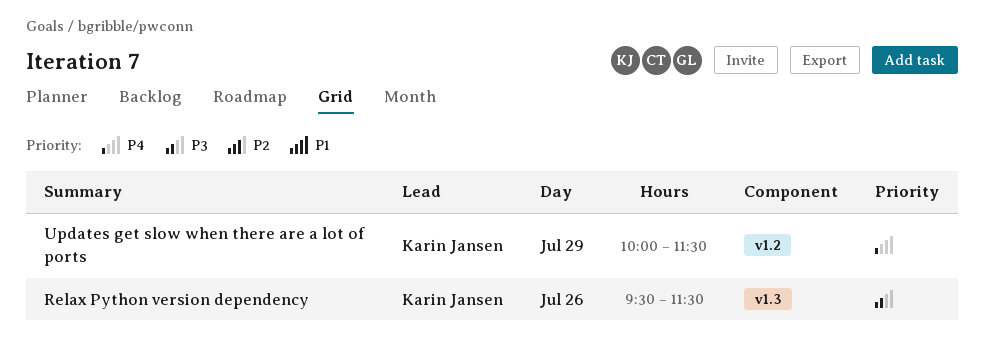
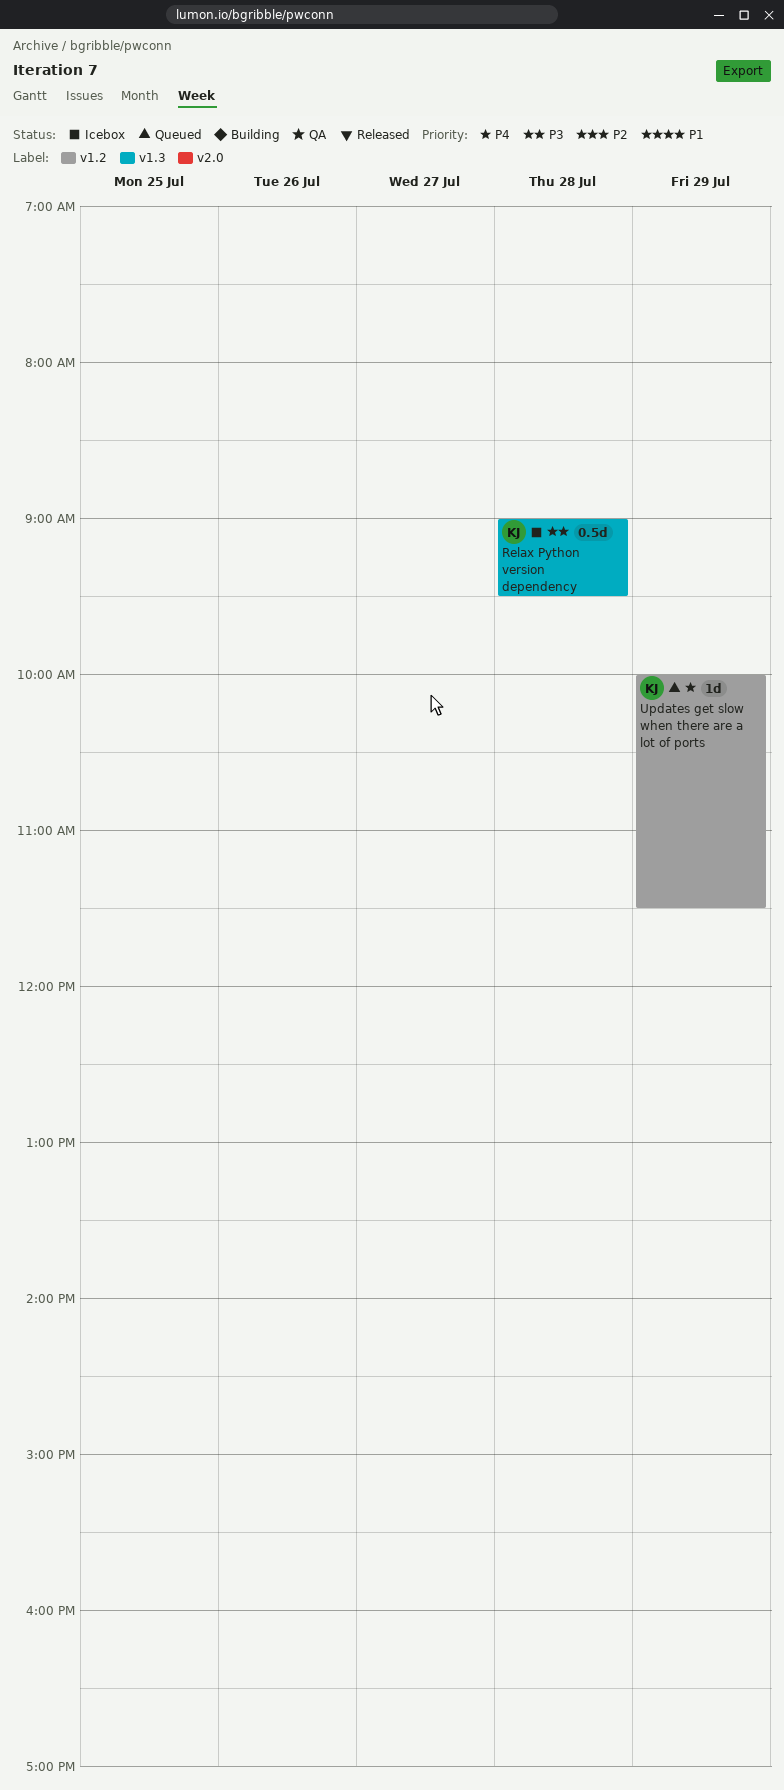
Relax Python version dependency, day: Jul 26 -> Jul 28
Relax Python version dependency, begins: 09:30 -> 09:00
Relax Python version dependency, ends: 11:30 -> 09:30

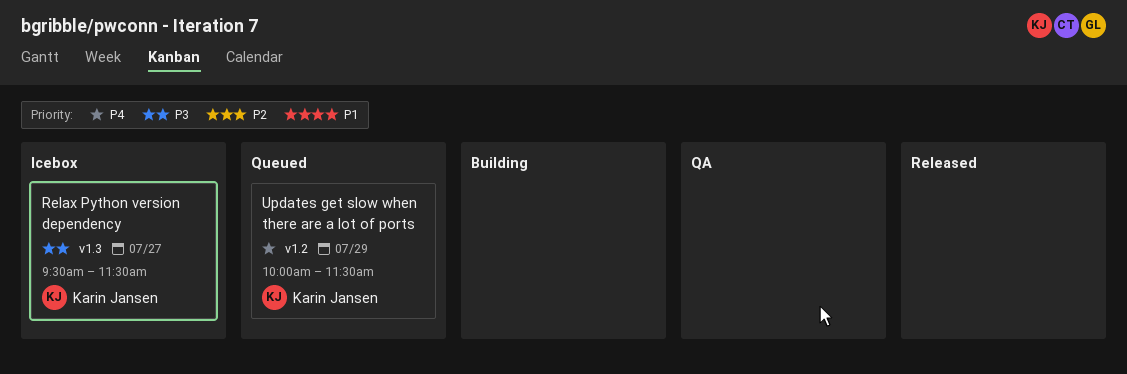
Relax Python version dependency, day: Jul 28 -> Jul 27
Relax Python version dependency, begins: 09:00 -> 09:30
Relax Python version dependency, ends: 09:30 -> 11:30

